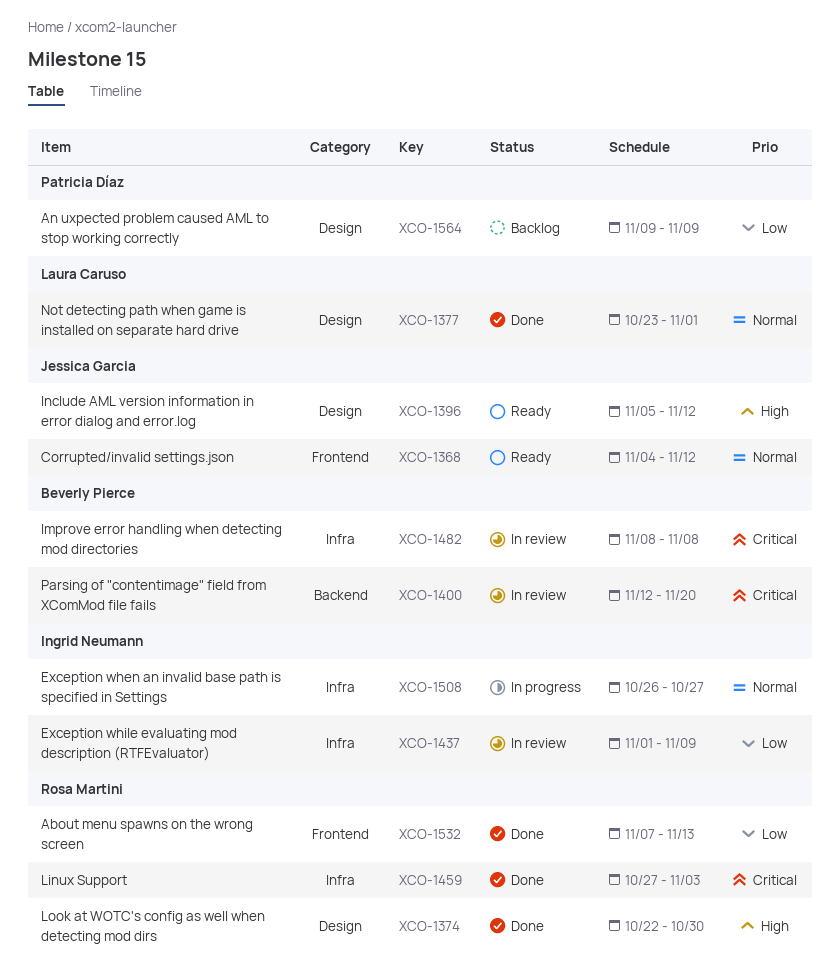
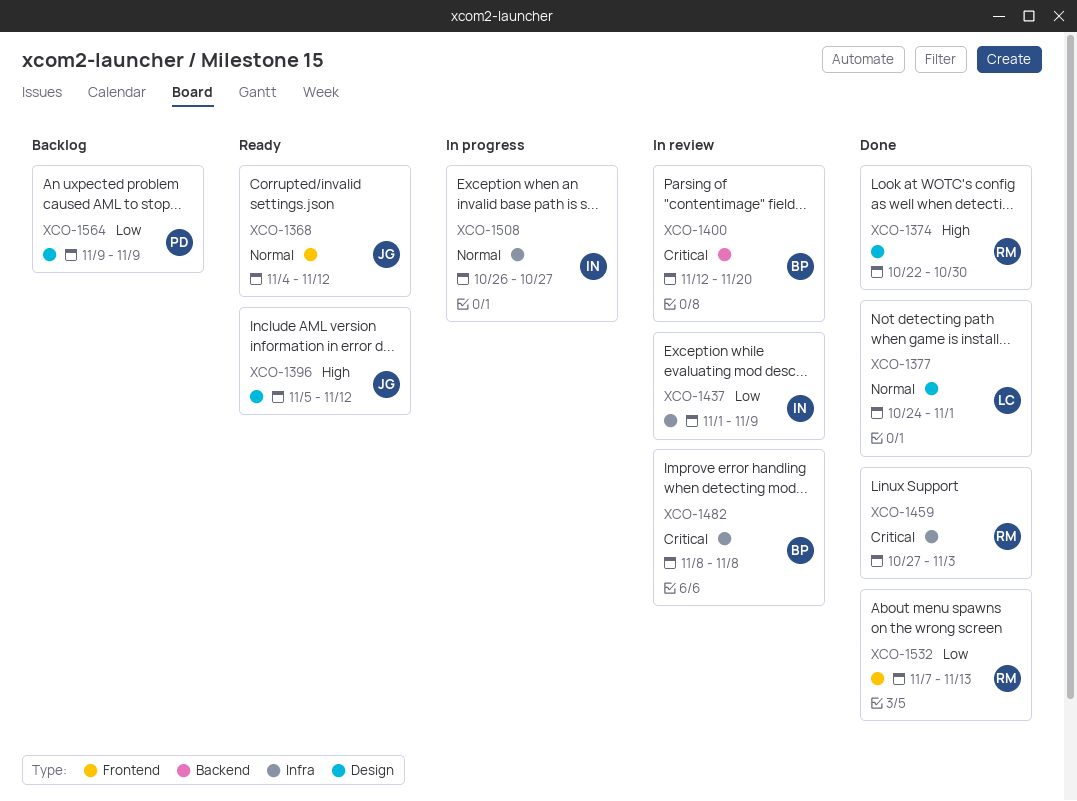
XCO-1377, start: Oct 23 -> Oct 24

